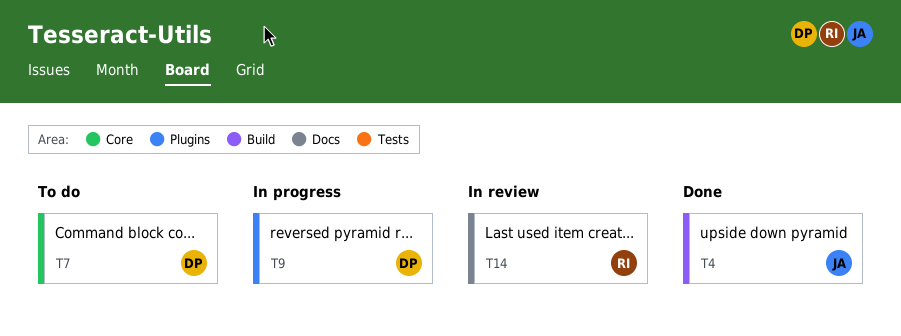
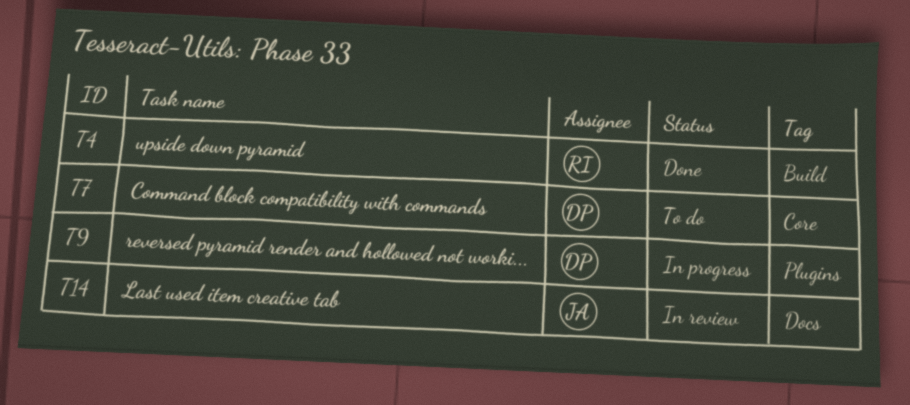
T4, owner: JA -> RI
T14, owner: RI -> JA

